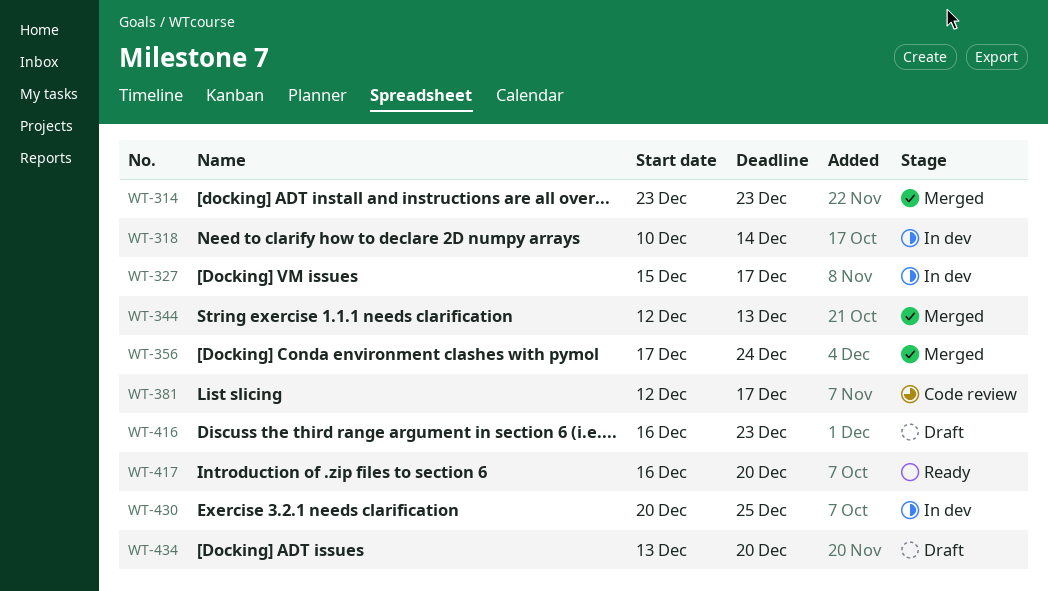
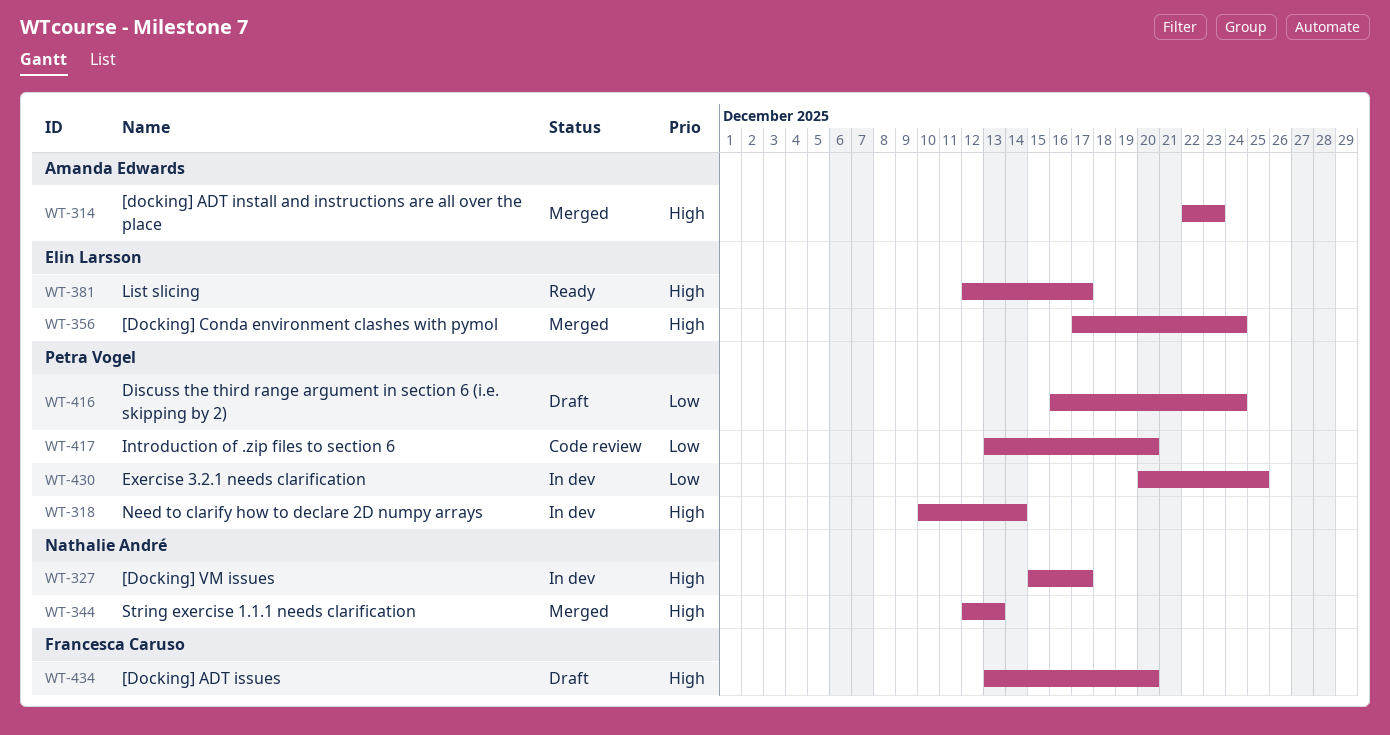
WT-314, start: Dec 23 -> Dec 22
WT-381, status: Code review -> Ready
WT-416, due: Dec 23 -> Dec 24
WT-417, status: Ready -> Code review
WT-417, start: Dec 16 -> Dec 13

